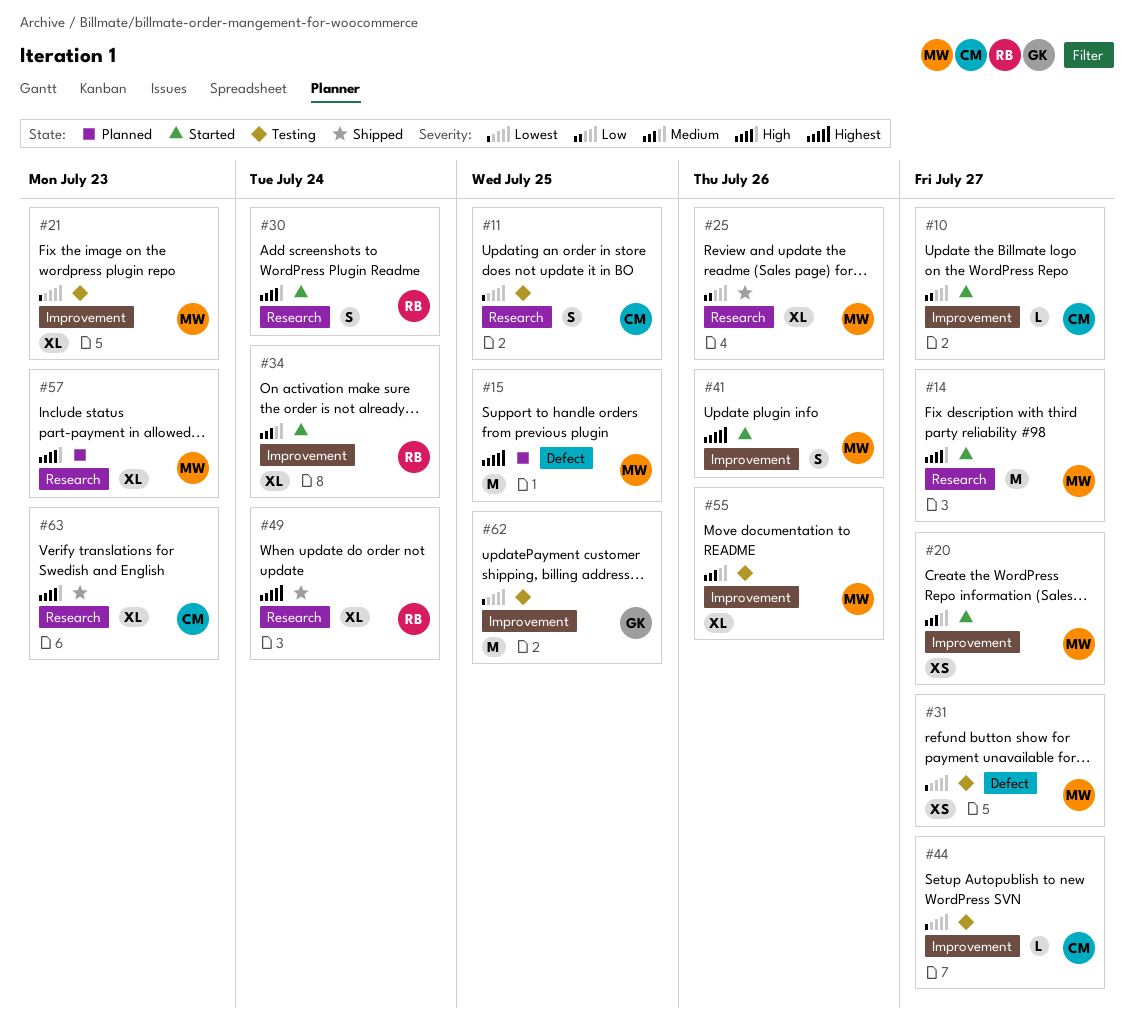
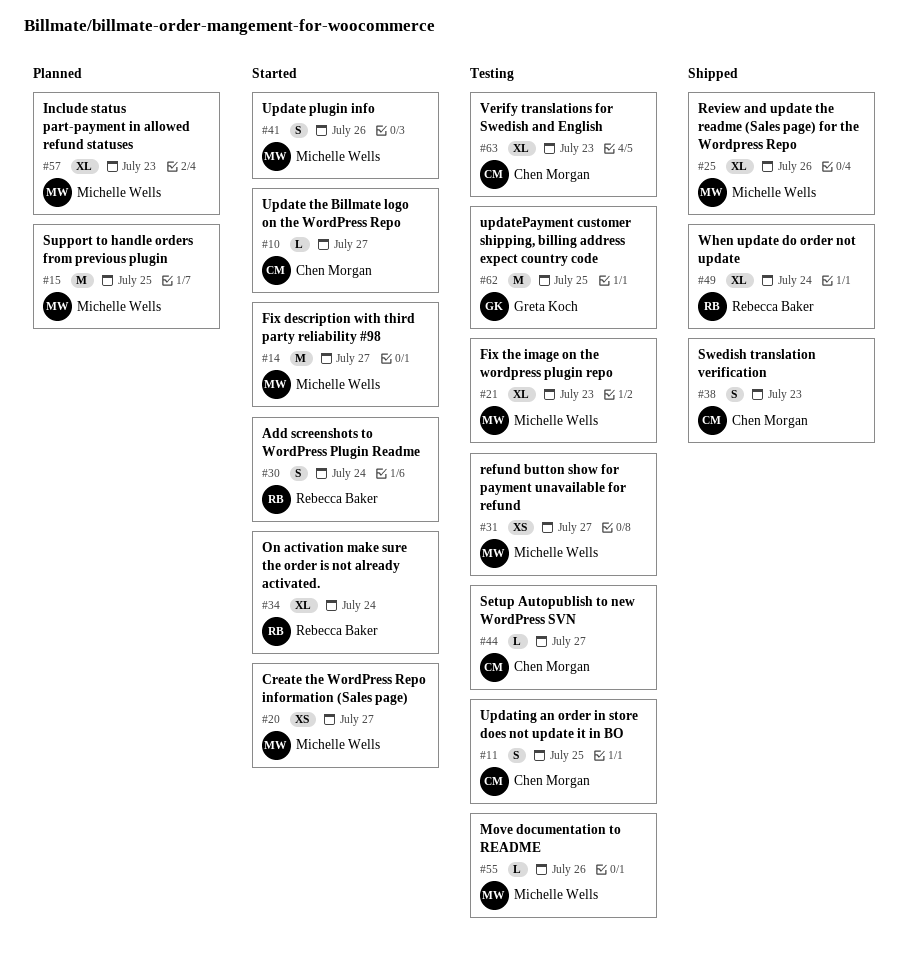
#38: none -> present
#55, estimate: XL -> L
#63, status: Shipped -> Testing

